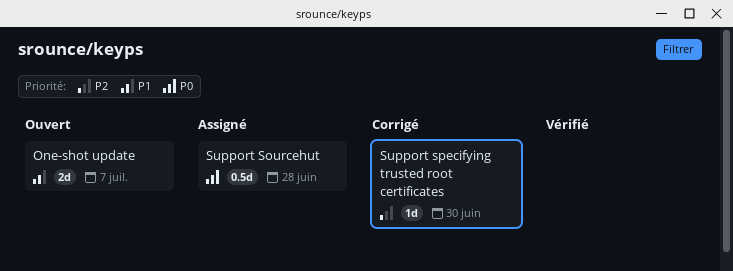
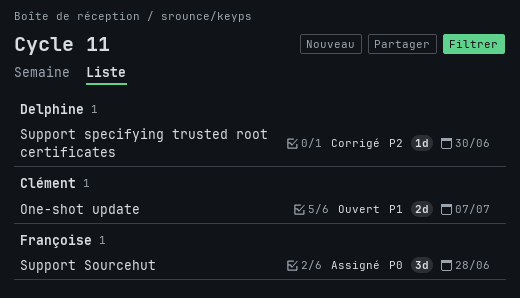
Support Sourcehut, estimate: 0.5d -> 3d

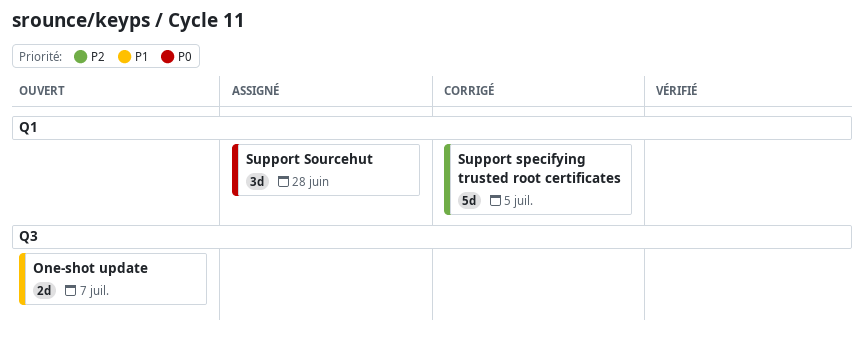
Support specifying trusted root certificates, estimate: 1d -> 5d
Support specifying trusted root certificates, due: Jun 30 -> Jul 5

